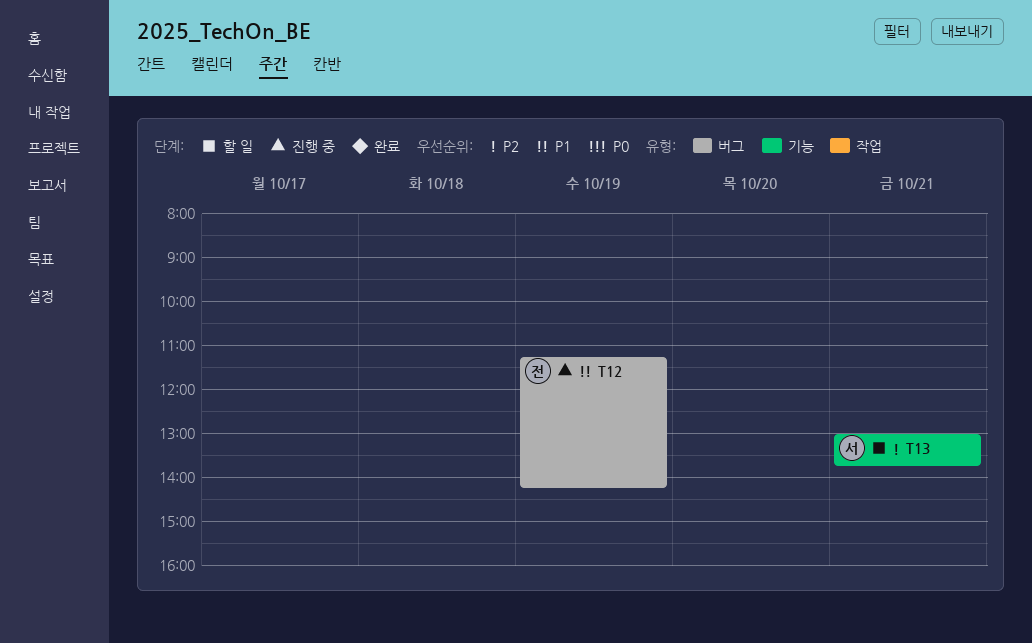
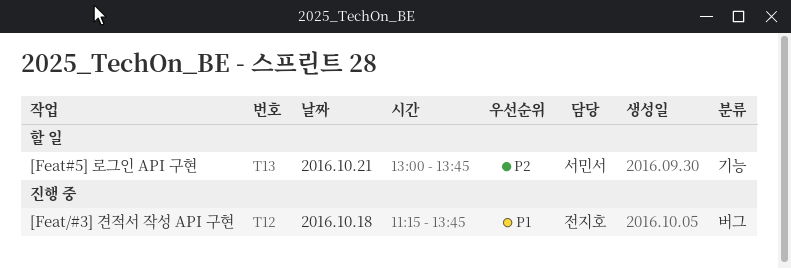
T12, day: Oct 19 -> Oct 18
T12, ends: 14:15 -> 13:45

